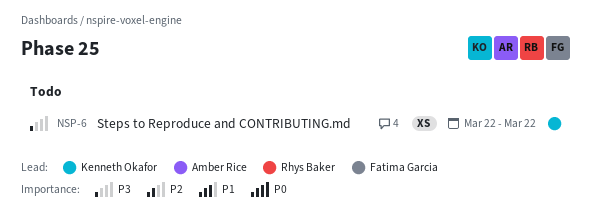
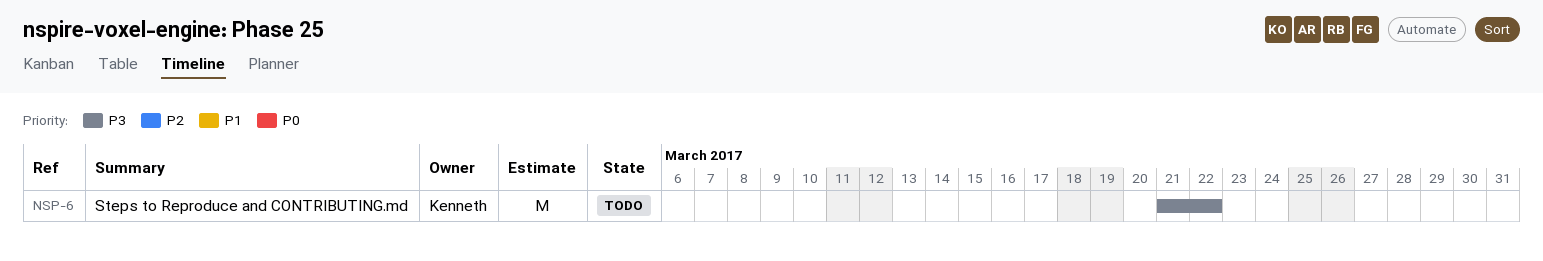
NSP-6, estimate: XS -> M
NSP-6, start: Mar 22 -> Mar 21

